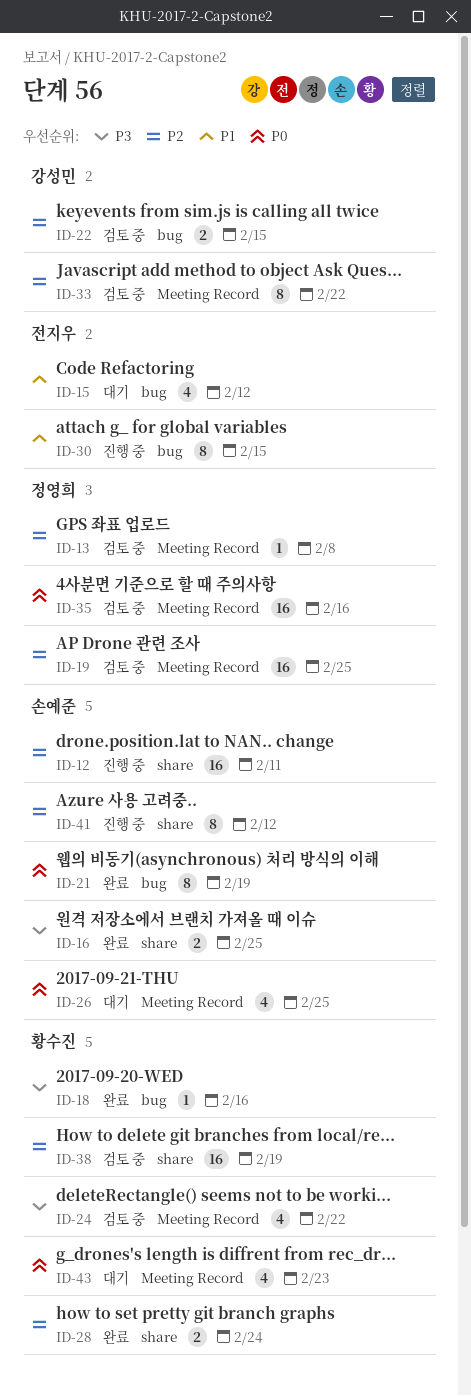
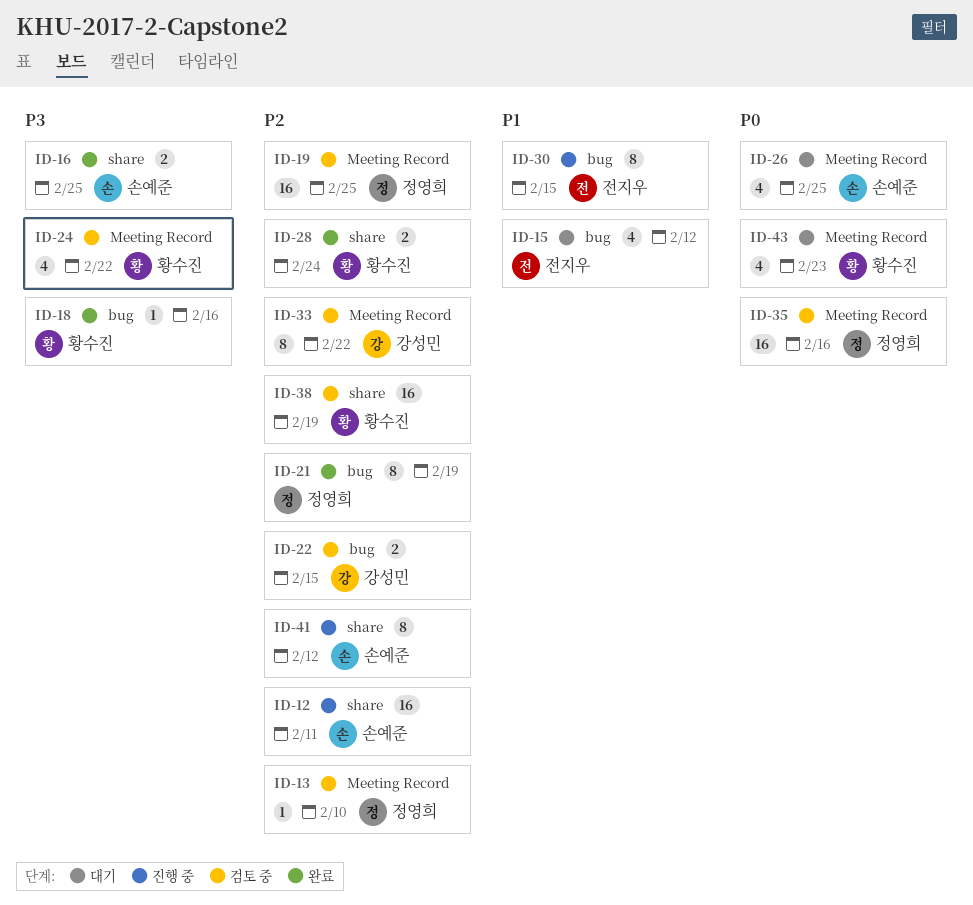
ID-13, due: Feb 8 -> Feb 10
ID-21, owner: 손예준 -> 정영희
ID-21, priority: P0 -> P2

